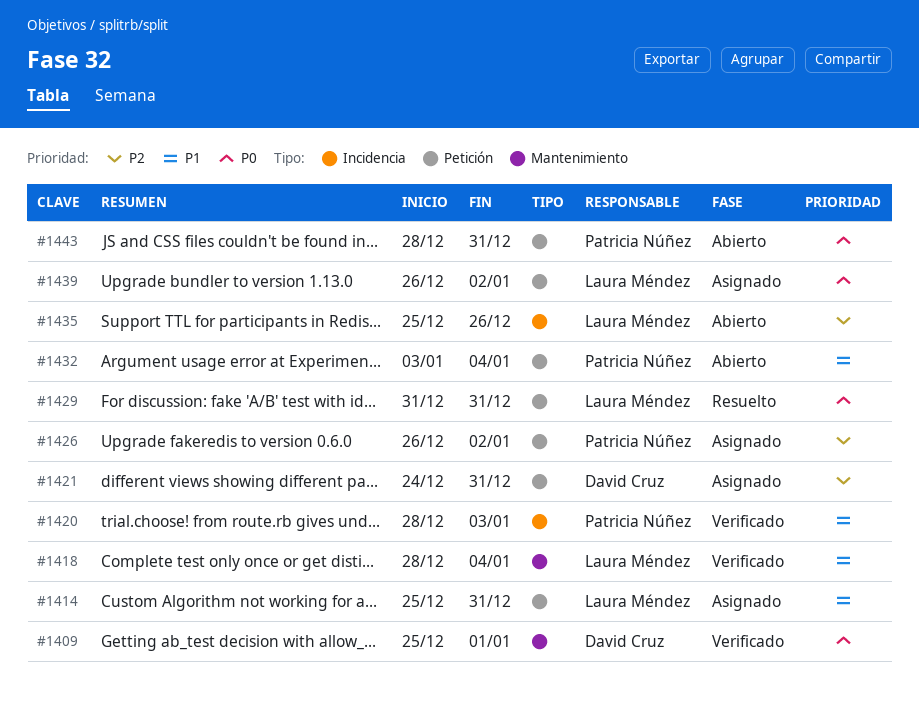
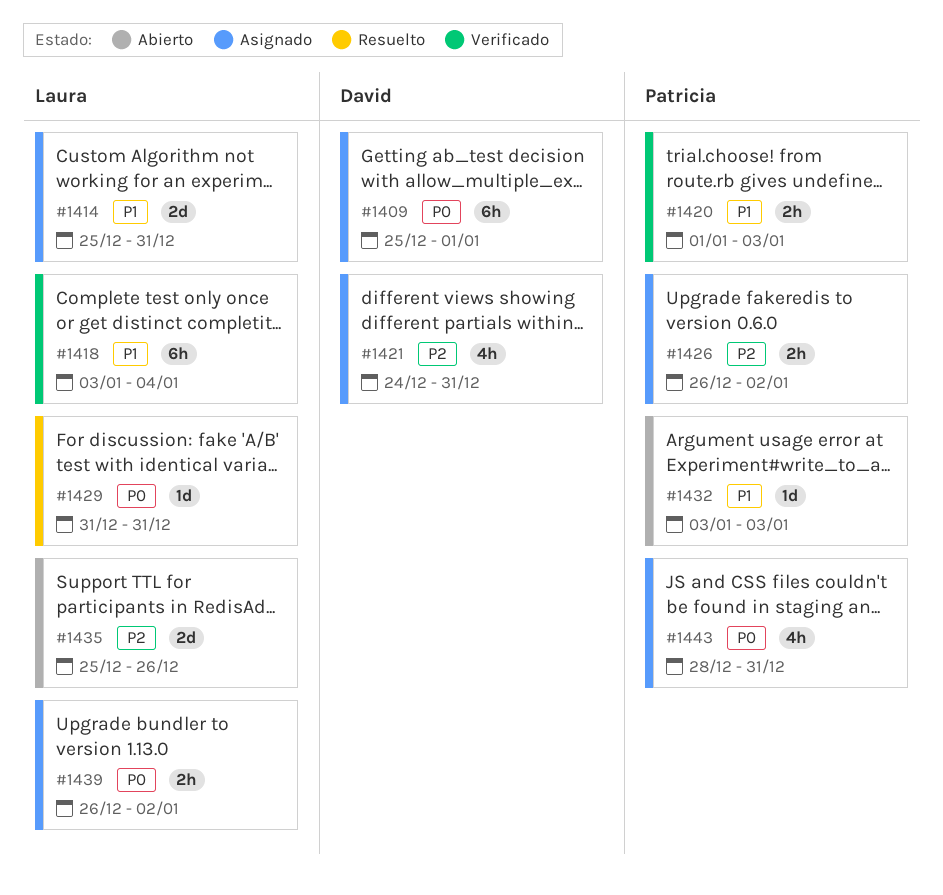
#1409, status: Verificado -> Asignado
#1418, start: Dec 28 -> Jan 3
#1420, start: Dec 28 -> Jan 1
#1432, due: Jan 4 -> Jan 3
#1443, status: Abierto -> Asignado

